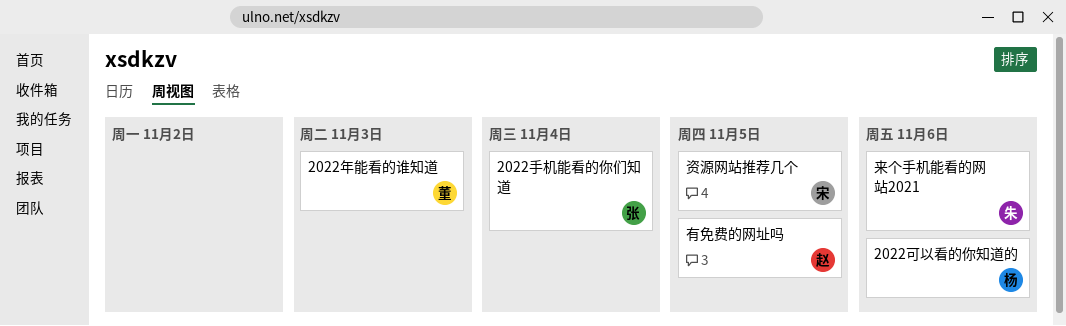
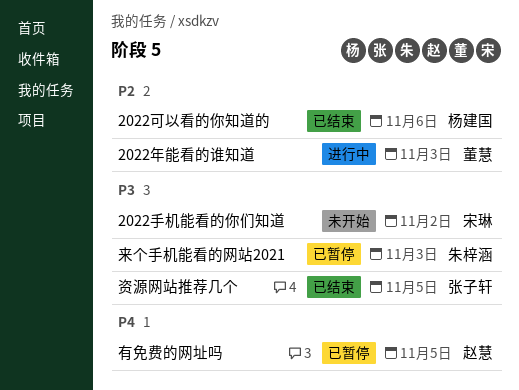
2022手机能看的你们知道, owner: 张子轩 -> 宋琳
2022手机能看的你们知道, due: Nov 4 -> Nov 2
来个手机能看的网站2021, due: Nov 6 -> Nov 3
资源网站推荐几个, owner: 宋琳 -> 张子轩

